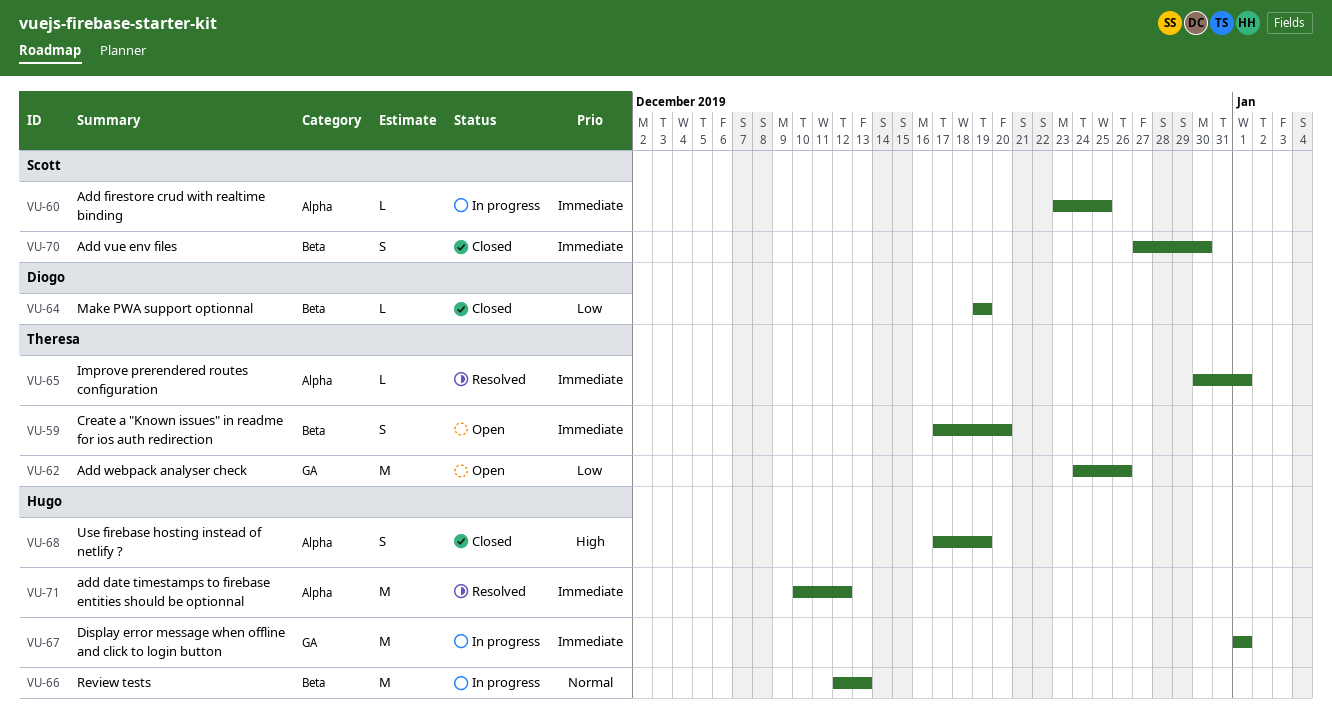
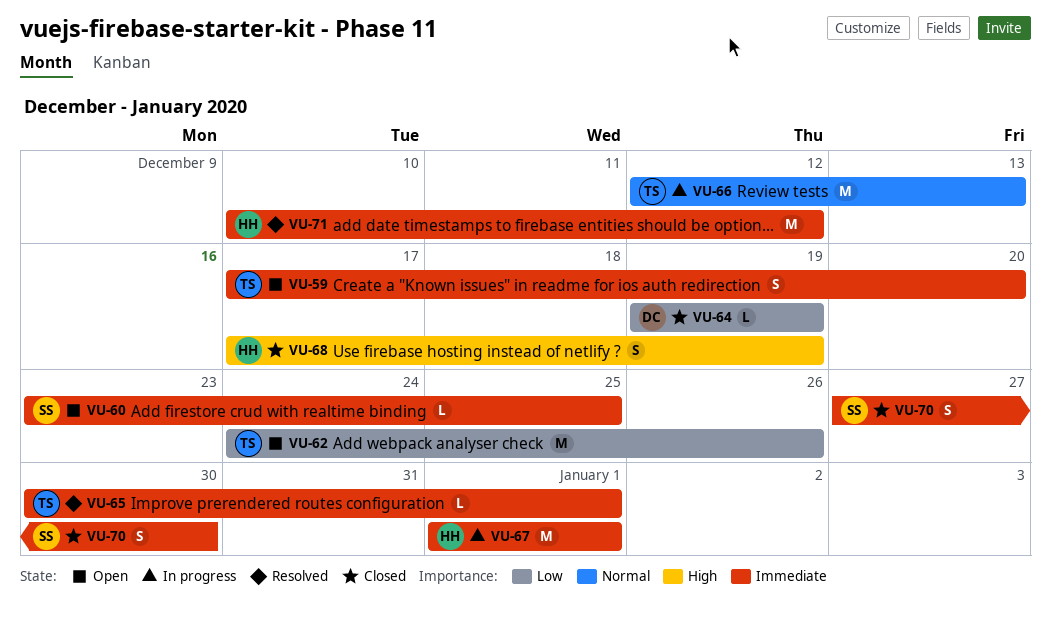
VU-60, status: In progress -> Open
VU-66, owner: Hugo -> Theresa

